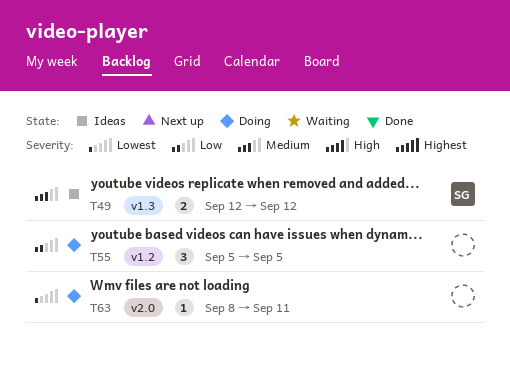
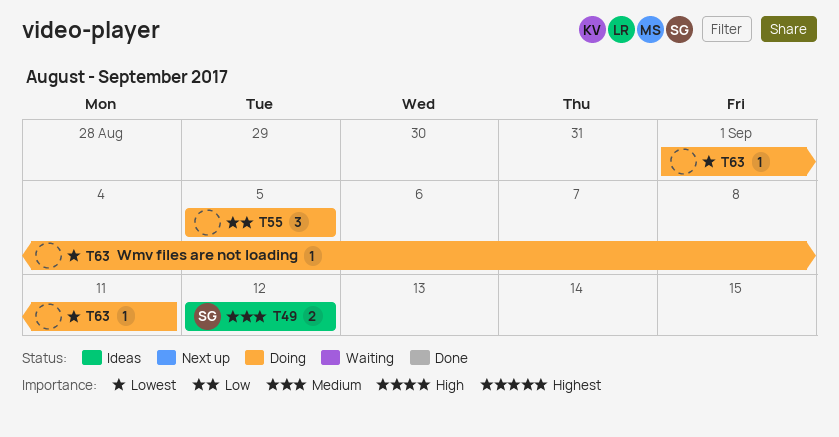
T63, start: Sep 8 -> Sep 1

